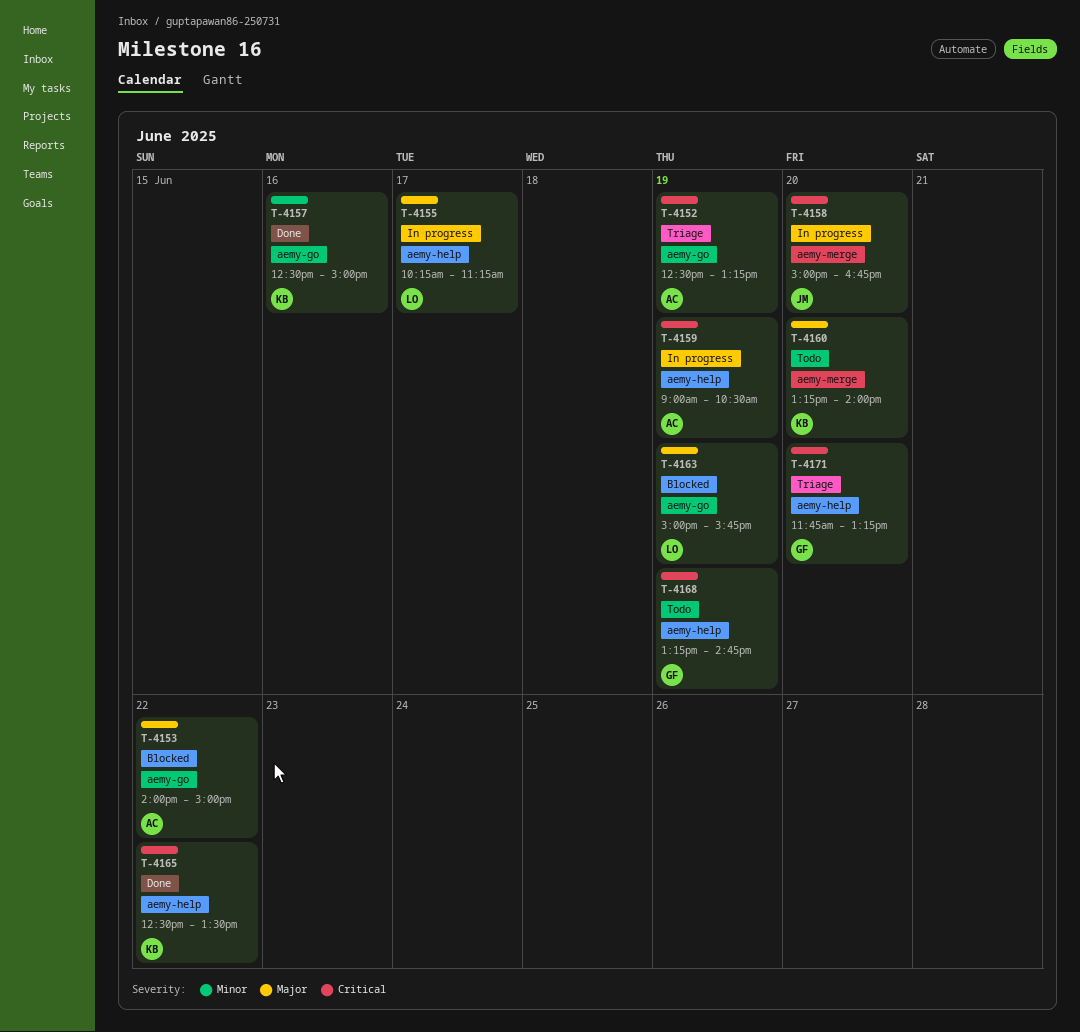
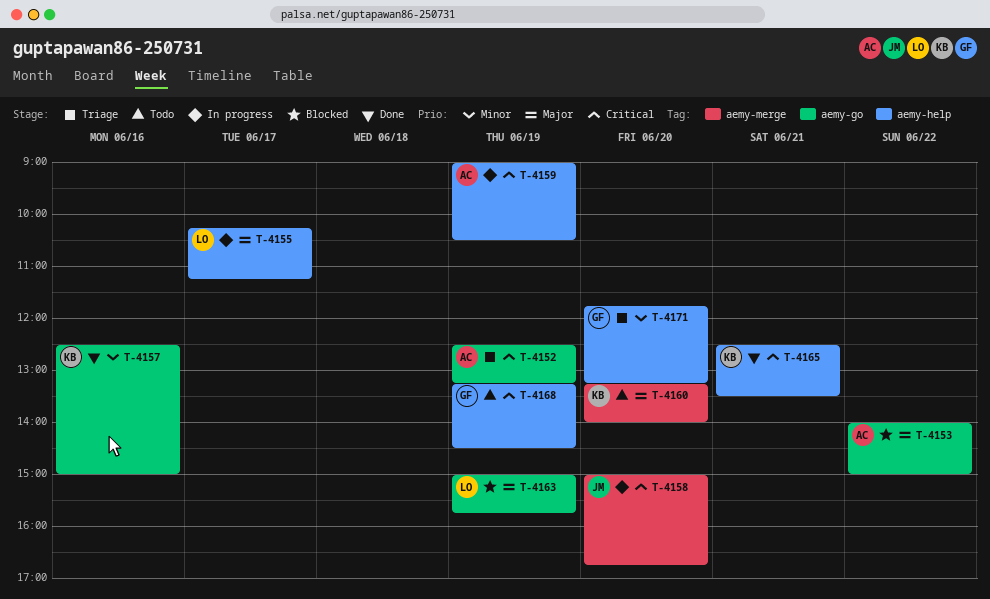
T-4165, day: Jun 22 -> Jun 21
T-4168, ends: 14:45 -> 14:30
T-4171, priority: Critical -> Minor

